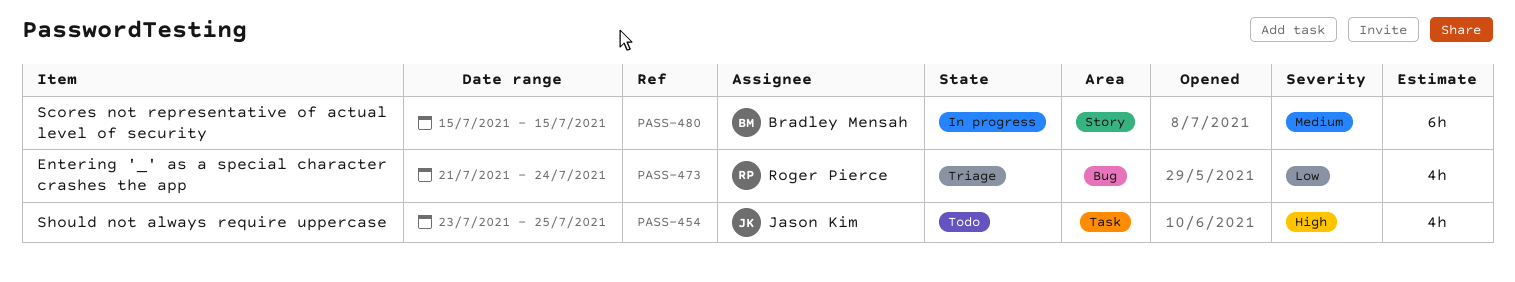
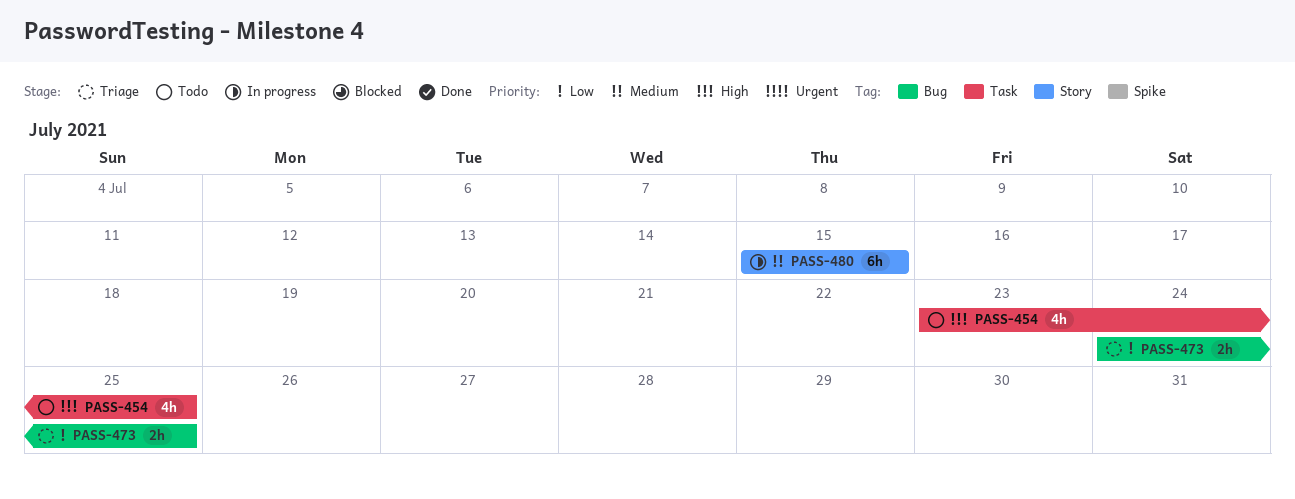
PASS-473, estimate: 4h -> 2h
PASS-473, start: Jul 21 -> Jul 24
PASS-473, due: Jul 24 -> Jul 25

